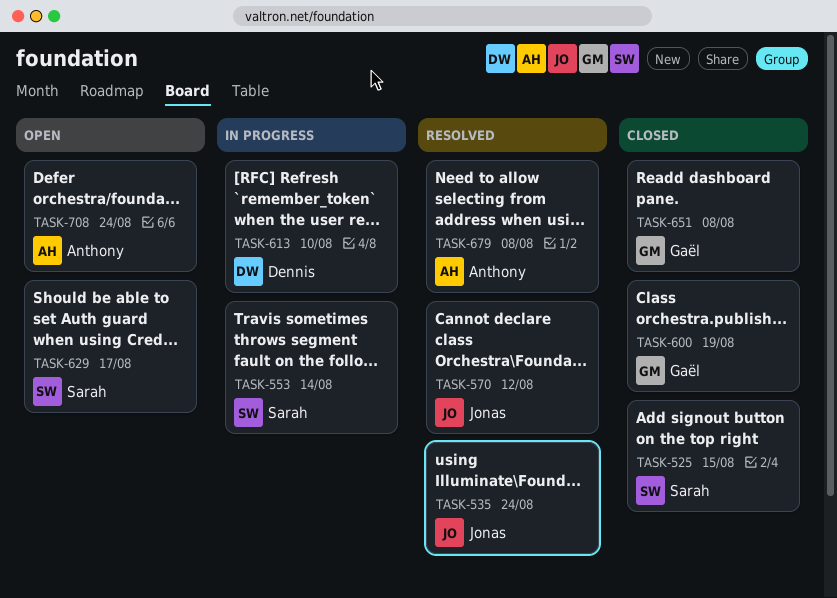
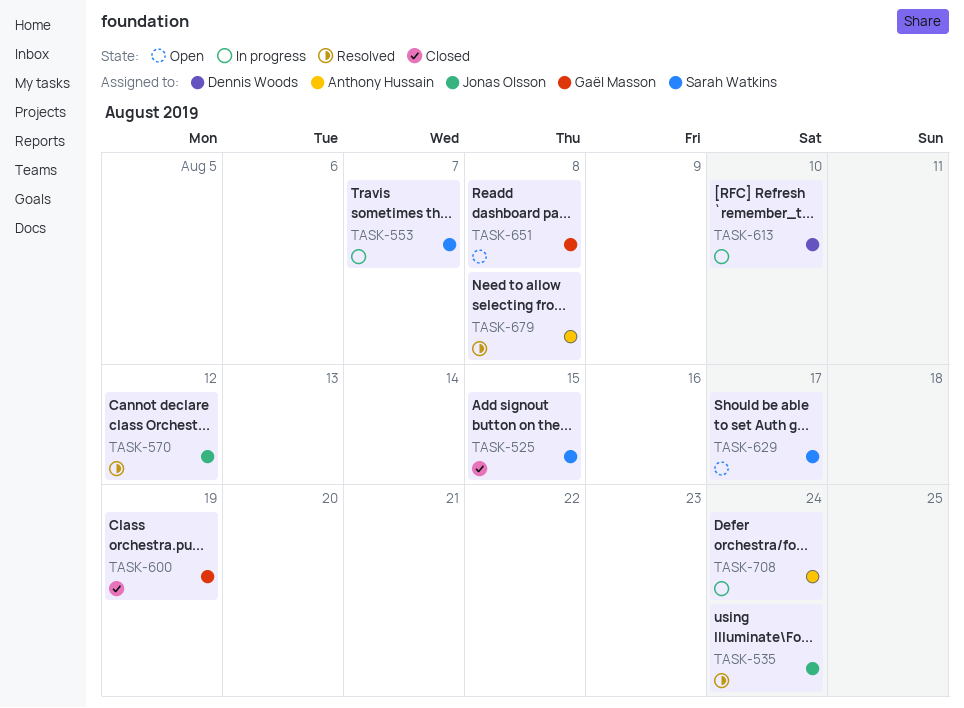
TASK-553, due: Aug 14 -> Aug 7
TASK-651, status: Closed -> Open
TASK-708, status: Open -> In progress

